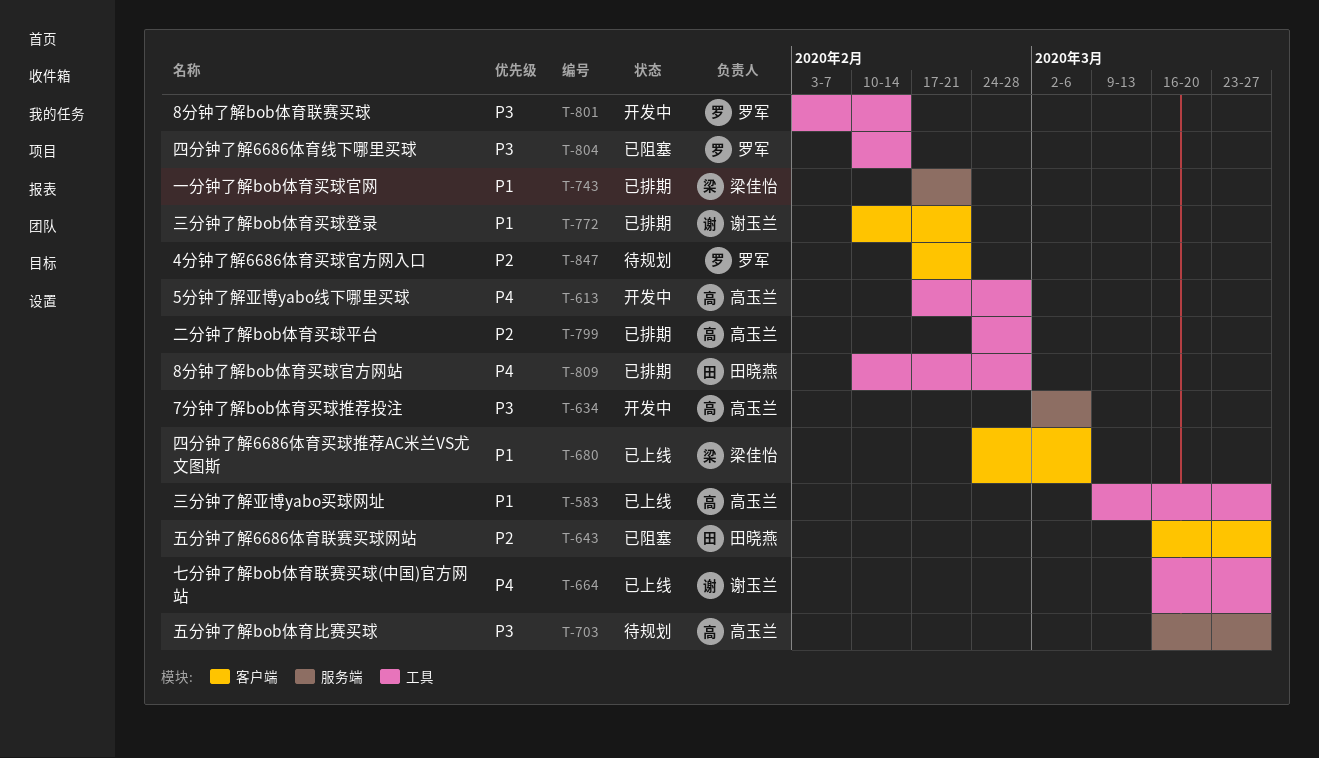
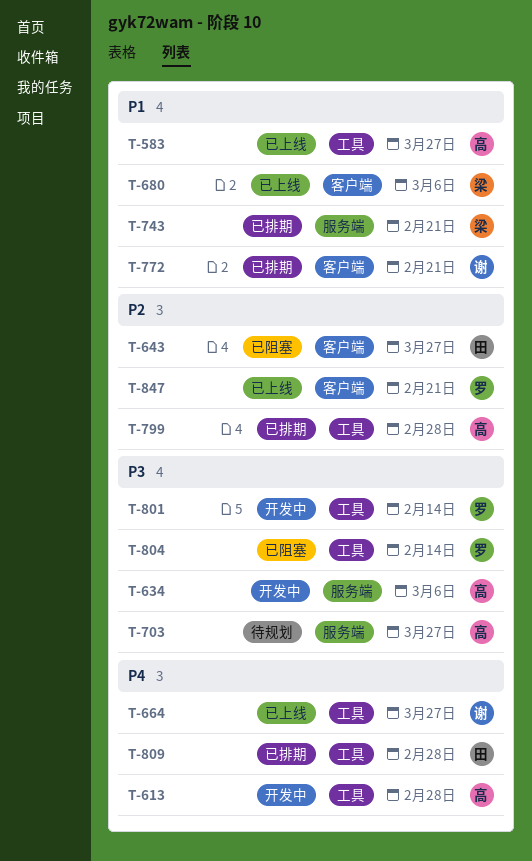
T-847, status: 待规划 -> 已上线

